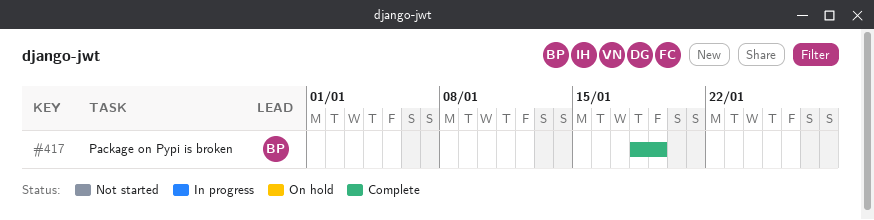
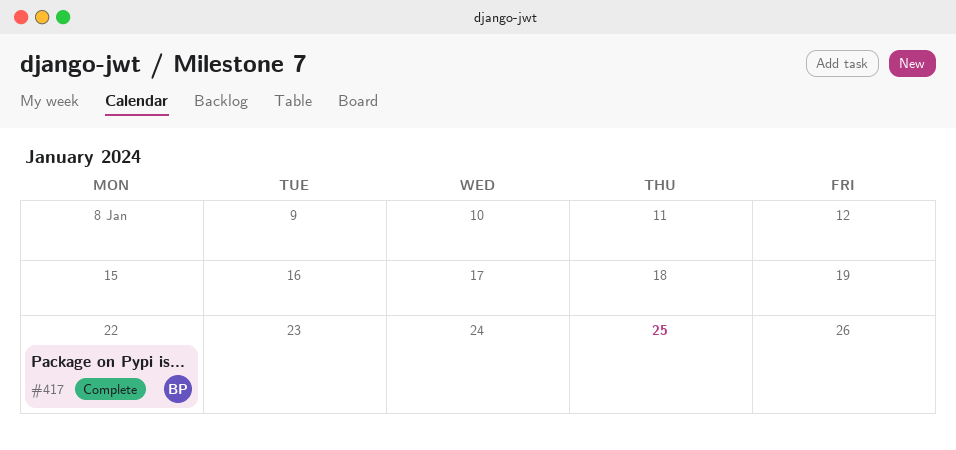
#417, due: Jan 19 -> Jan 22

